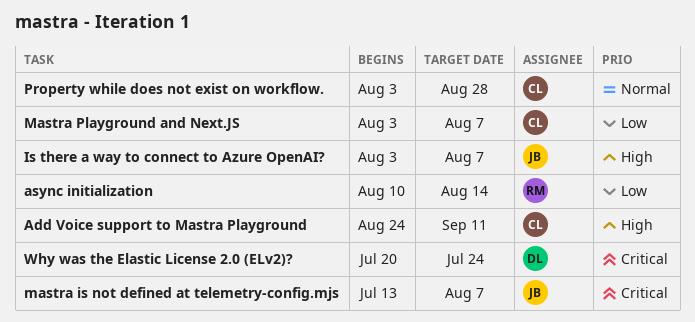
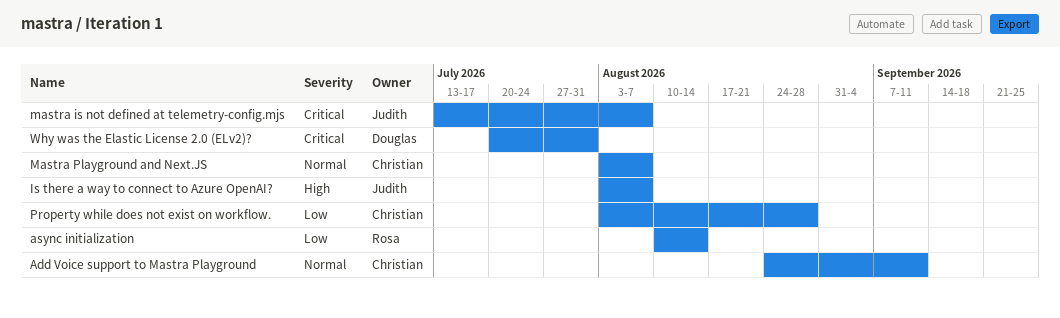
Add Voice support to Mastra Playground, priority: High -> Normal
Mastra Playground and Next.JS, priority: Low -> Normal
Property while does not exist on workflow., priority: Normal -> Low
Why was the Elastic License 2.0 (ELv2)?, due: Jul 24 -> Jul 31

